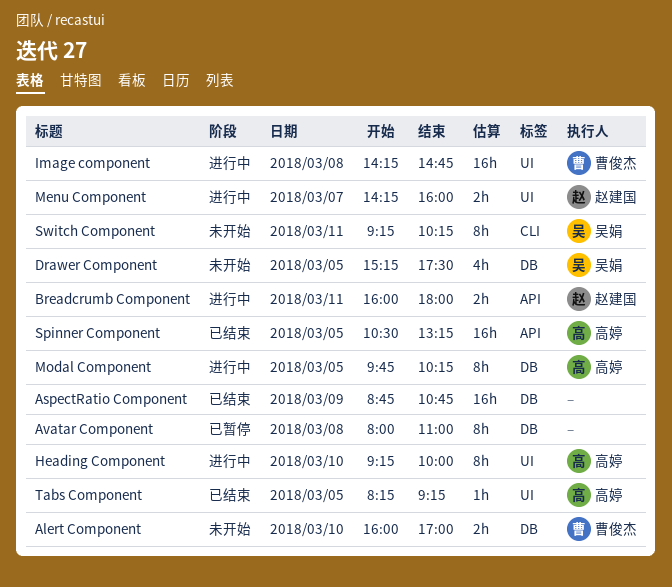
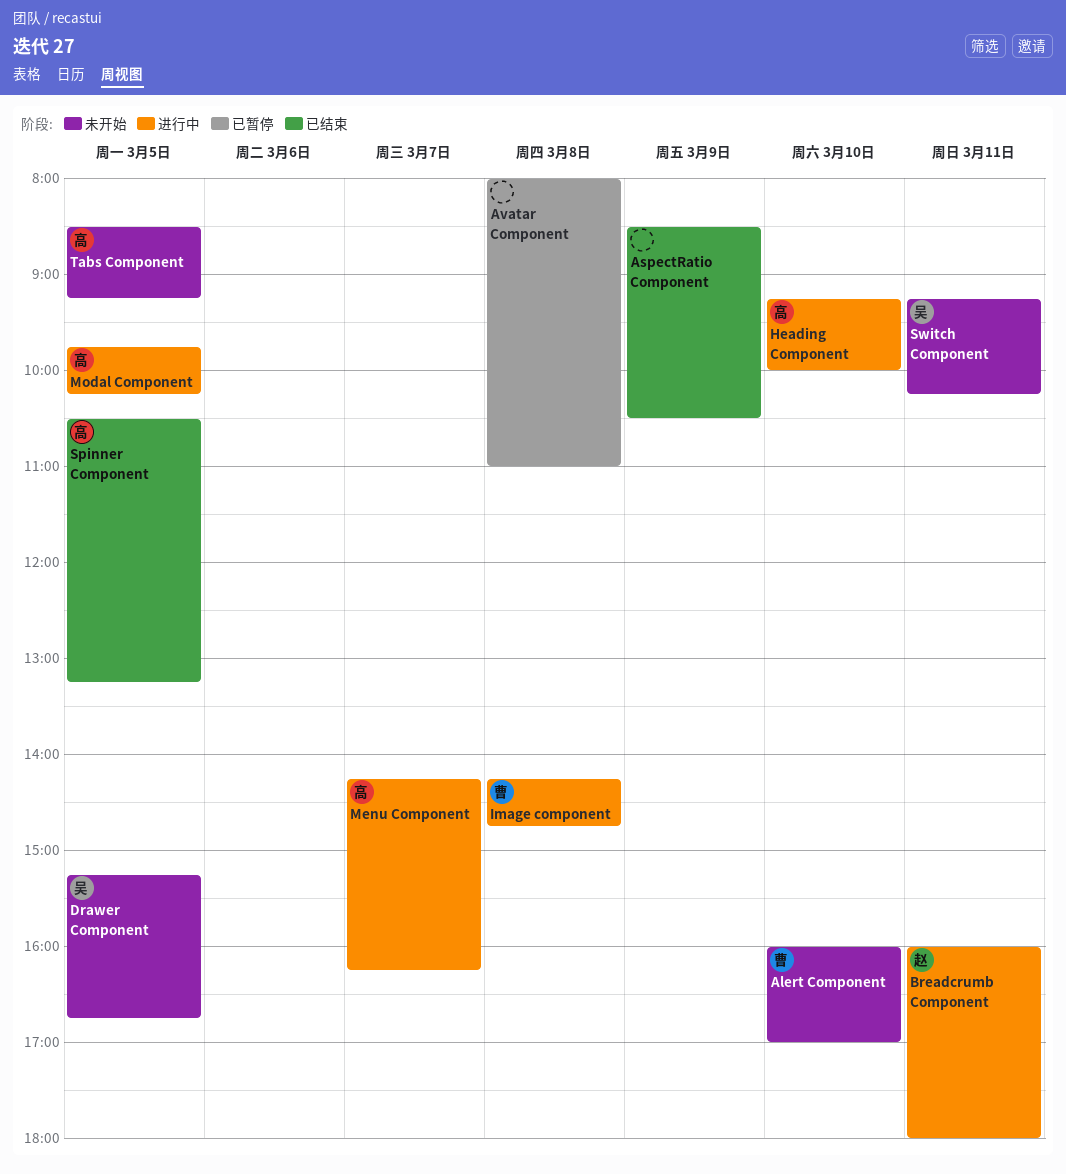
AspectRatio Component, begins: 08:45 -> 08:30
AspectRatio Component, ends: 10:45 -> 10:30
Drawer Component, ends: 17:30 -> 16:45
Menu Component, owner: 赵建国 -> 高婷
Menu Component, ends: 16:00 -> 16:15
Tabs Component, status: 已结束 -> 未开始
Tabs Component, begins: 08:15 -> 08:30

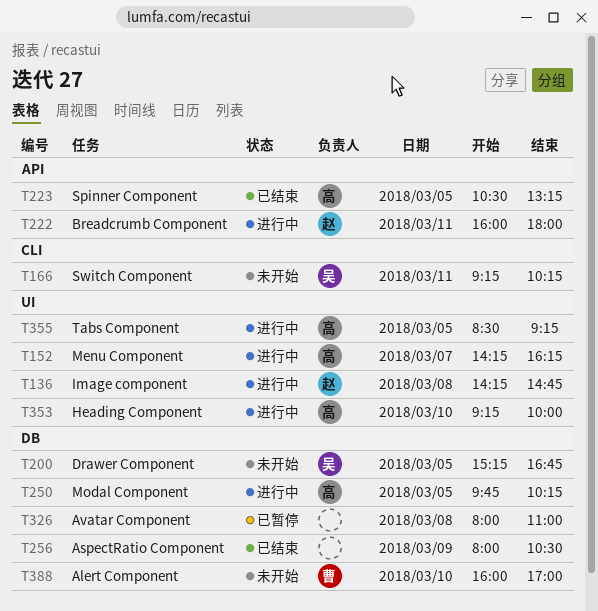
AspectRatio Component, begins: 08:30 -> 08:00
Image component, owner: 曹 -> 赵
Tabs Component, status: 未开始 -> 进行中

